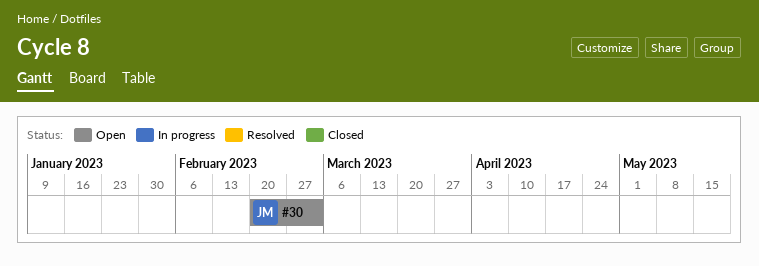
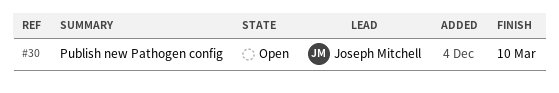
#30, due: Mar 3 -> Mar 10

